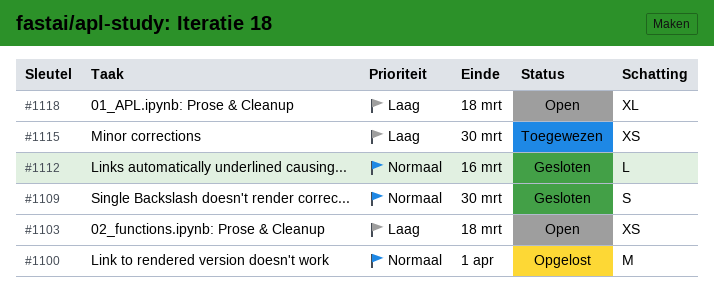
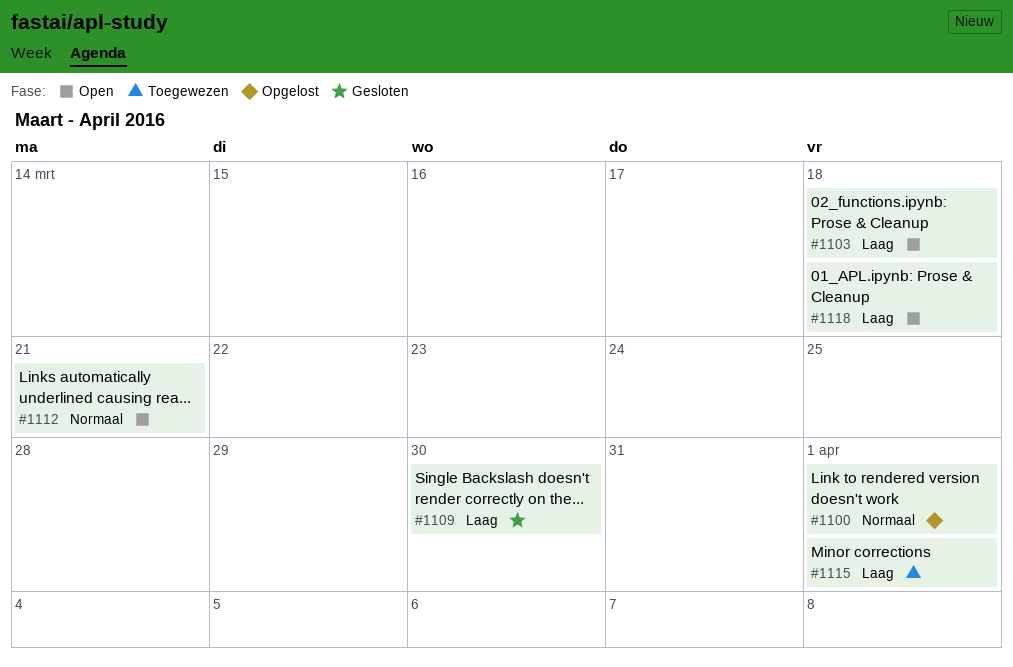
#1109, priority: Normaal -> Laag
#1112, status: Gesloten -> Open
#1112, due: Mar 16 -> Mar 21
#1115, due: Mar 30 -> Apr 1

